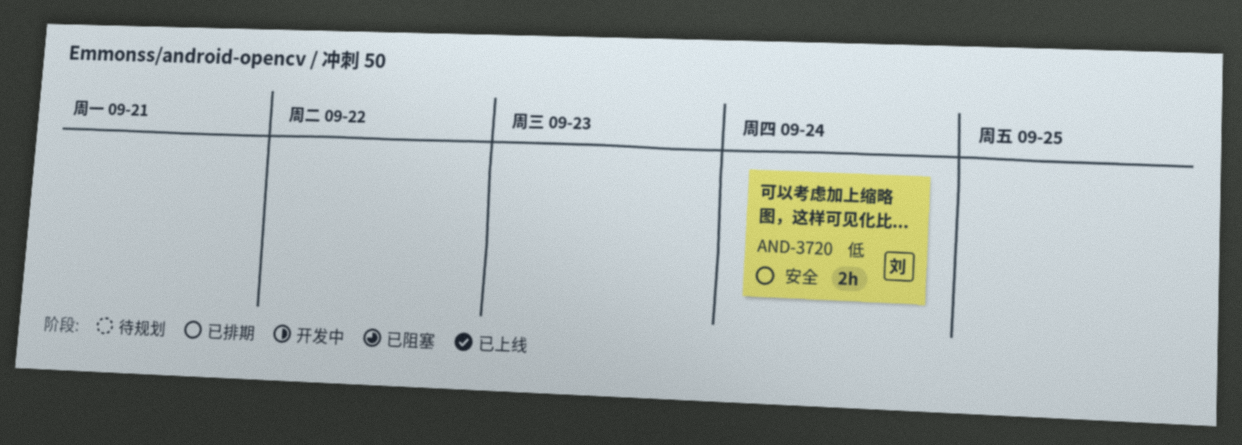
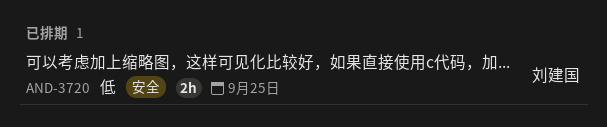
AND-3720, due: Sep 24 -> Sep 25

